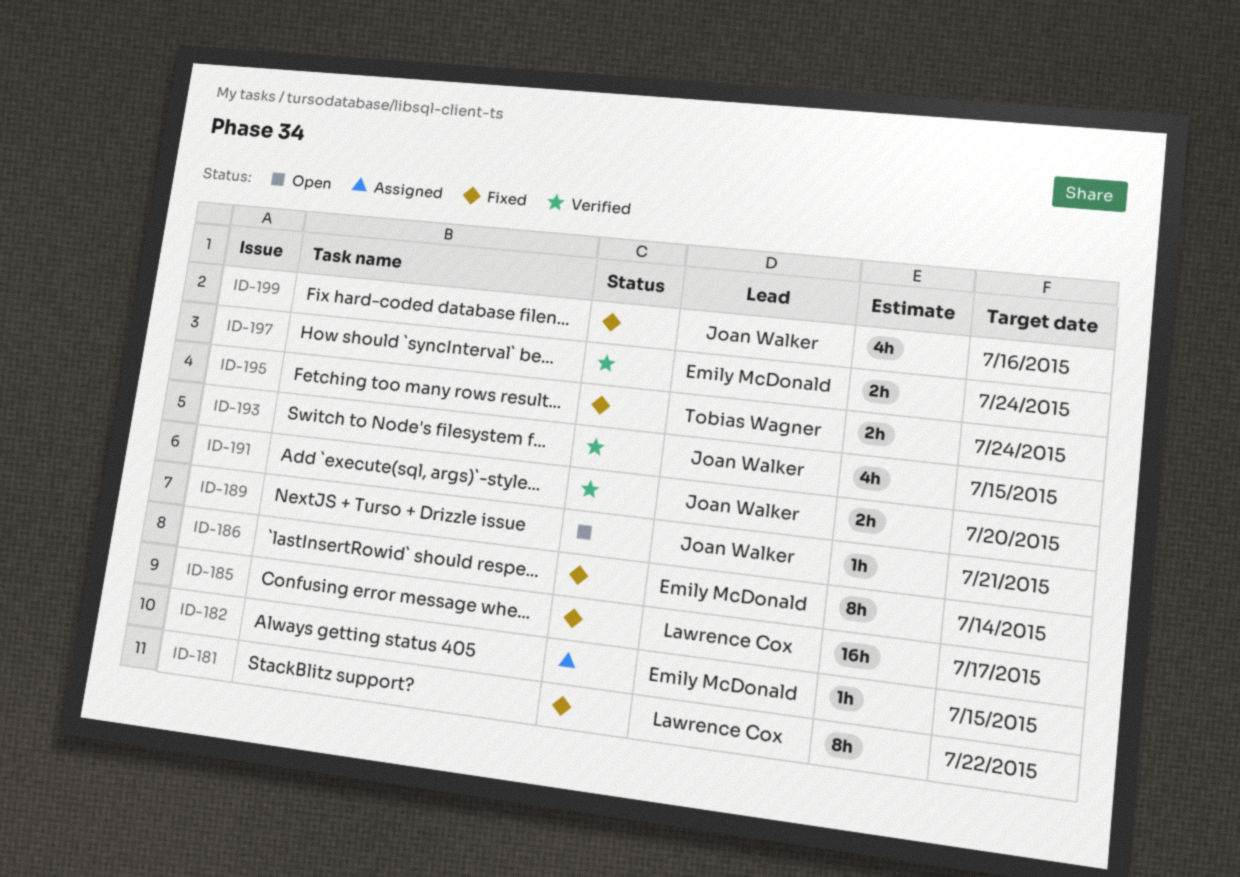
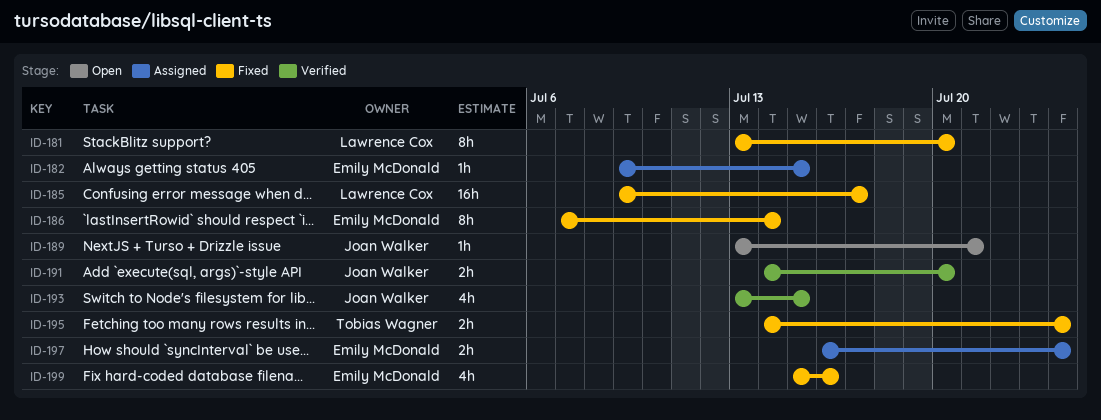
ID-181, due: Jul 22 -> Jul 20
ID-197, status: Verified -> Assigned
ID-199, owner: Joan Walker -> Emily McDonald

